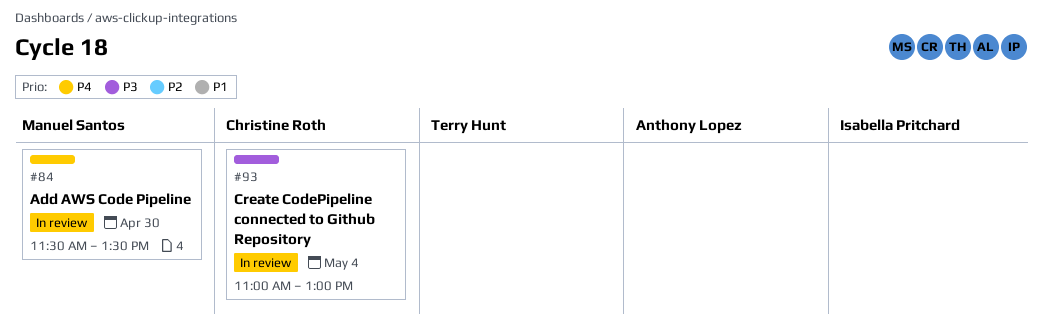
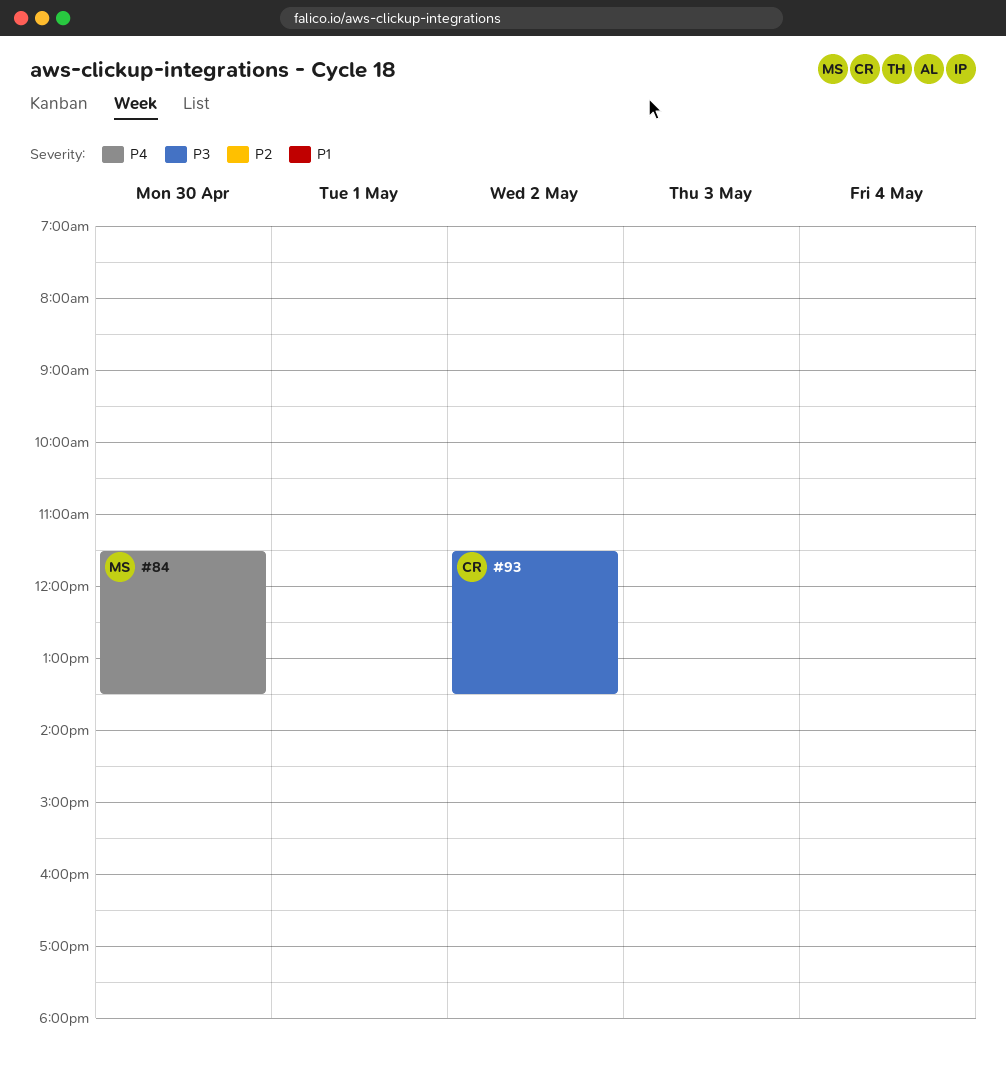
#93, day: May 4 -> May 2
#93, begins: 11:00 -> 11:30
#93, ends: 13:00 -> 13:30

